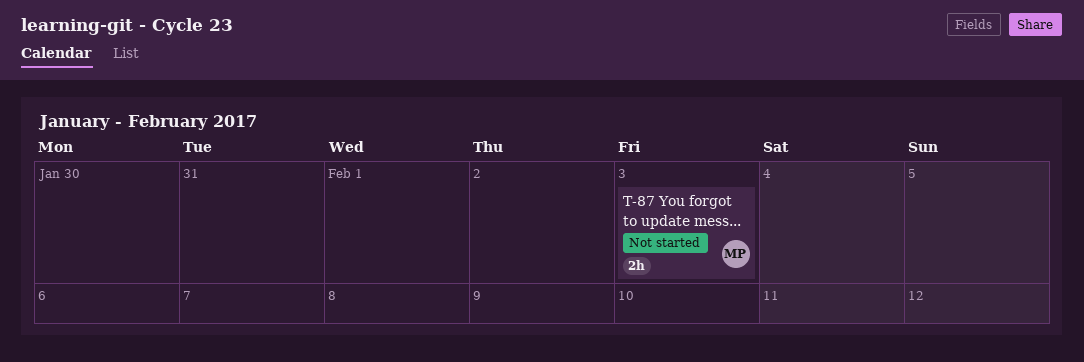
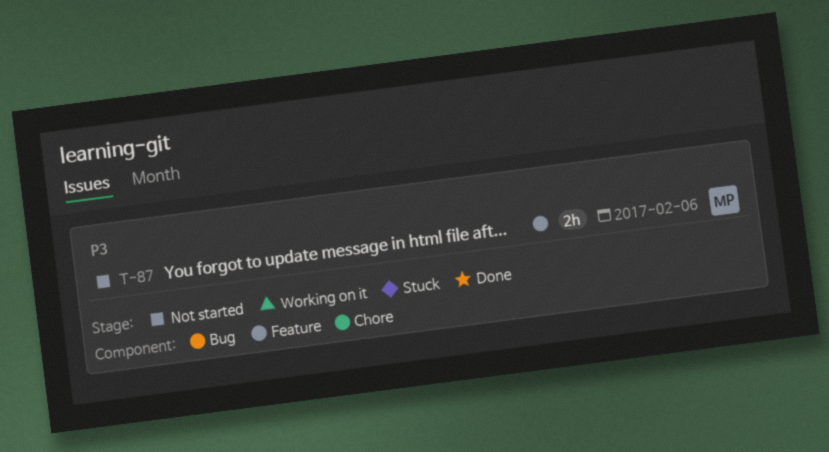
T-87, due: Feb 3 -> Feb 6

